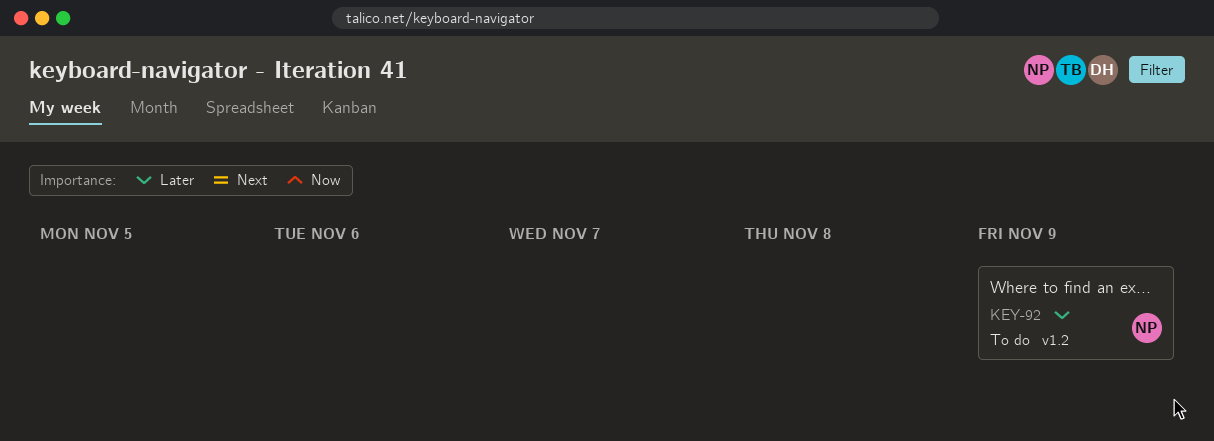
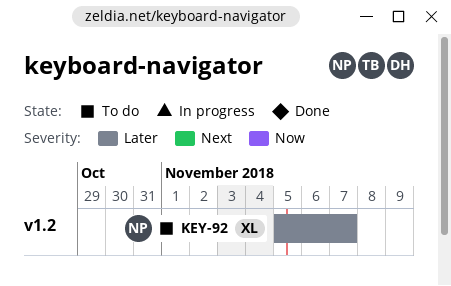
KEY-92, due: Nov 9 -> Nov 7

